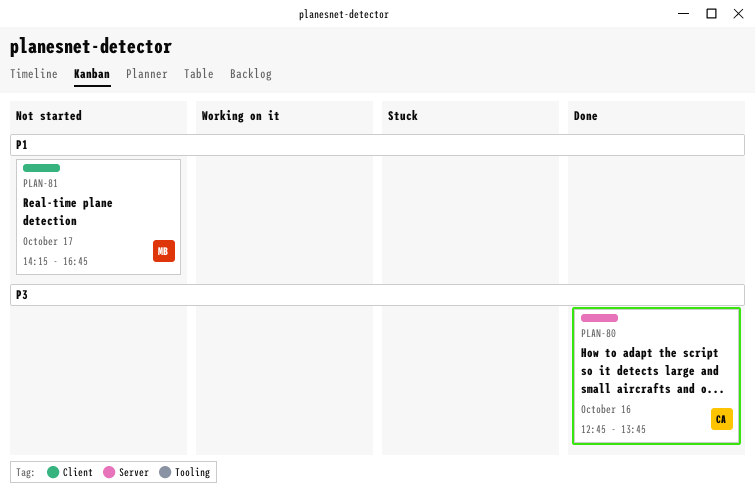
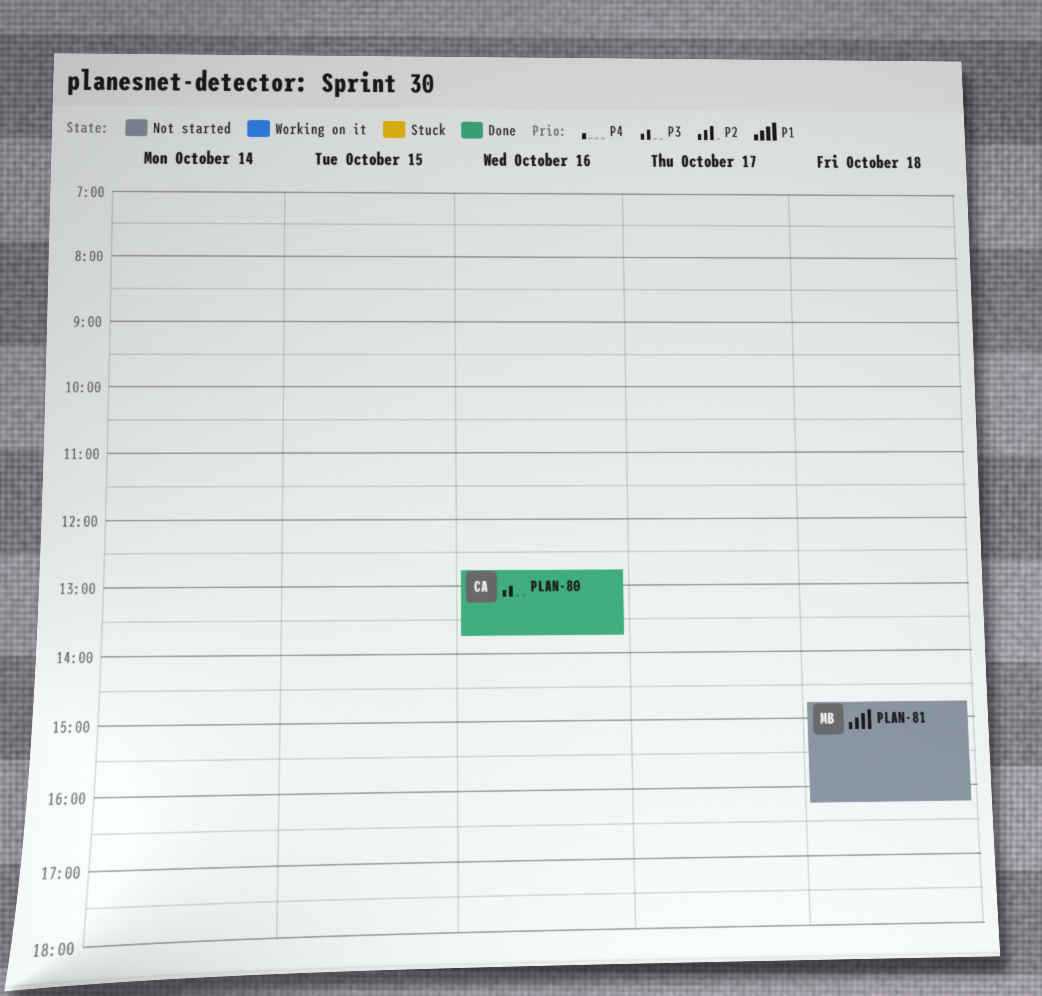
PLAN-81, day: Oct 17 -> Oct 18
PLAN-81, begins: 14:15 -> 14:45
PLAN-81, ends: 16:45 -> 16:15

